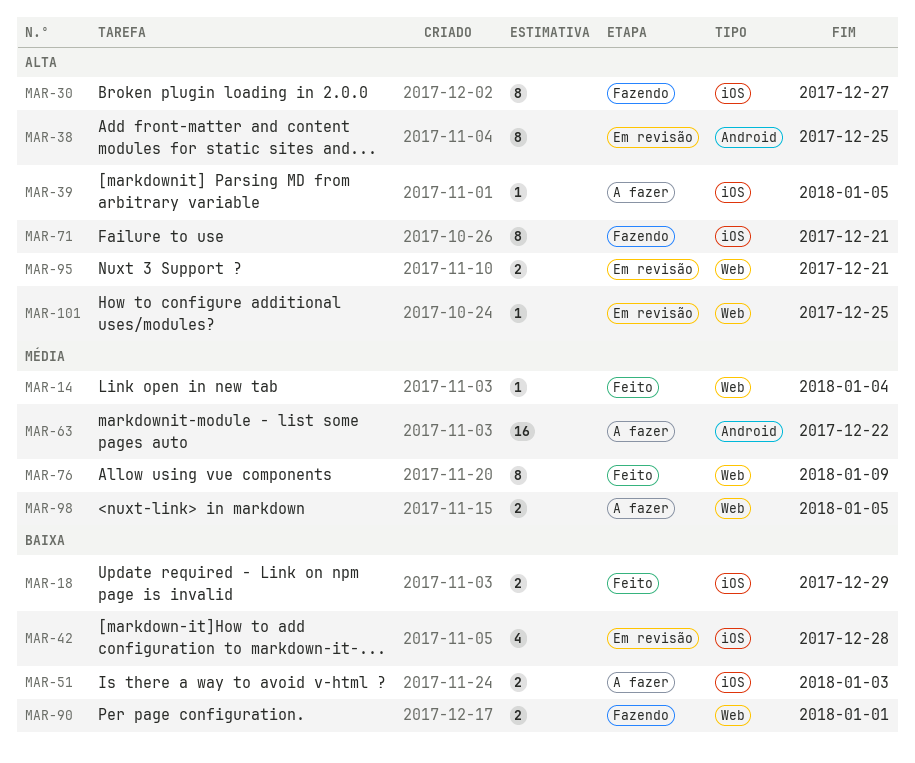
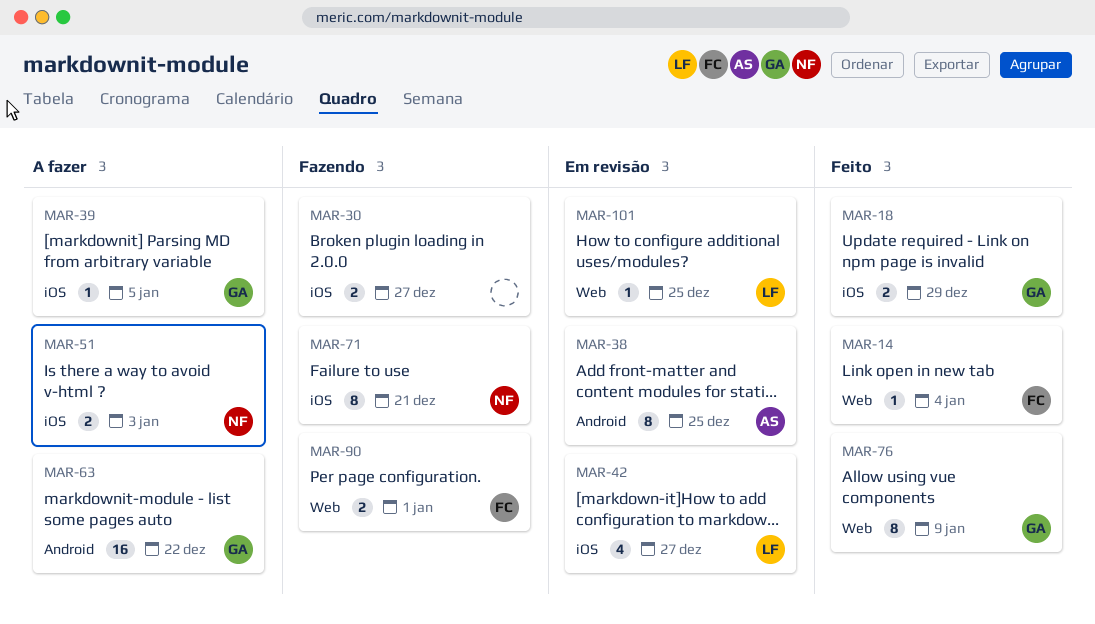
MAR-30, estimate: 8 -> 2
MAR-42, due: Dec 28 -> Dec 27
MAR-95: present -> none
MAR-98: present -> none

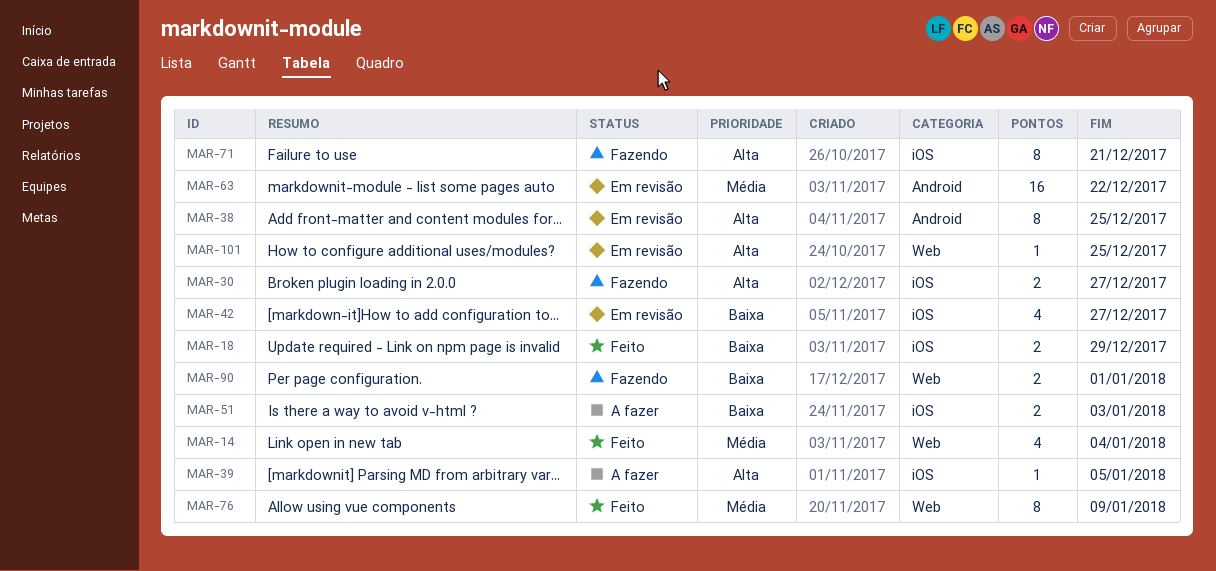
MAR-14, estimate: 1 -> 4
MAR-63, status: A fazer -> Em revisão

